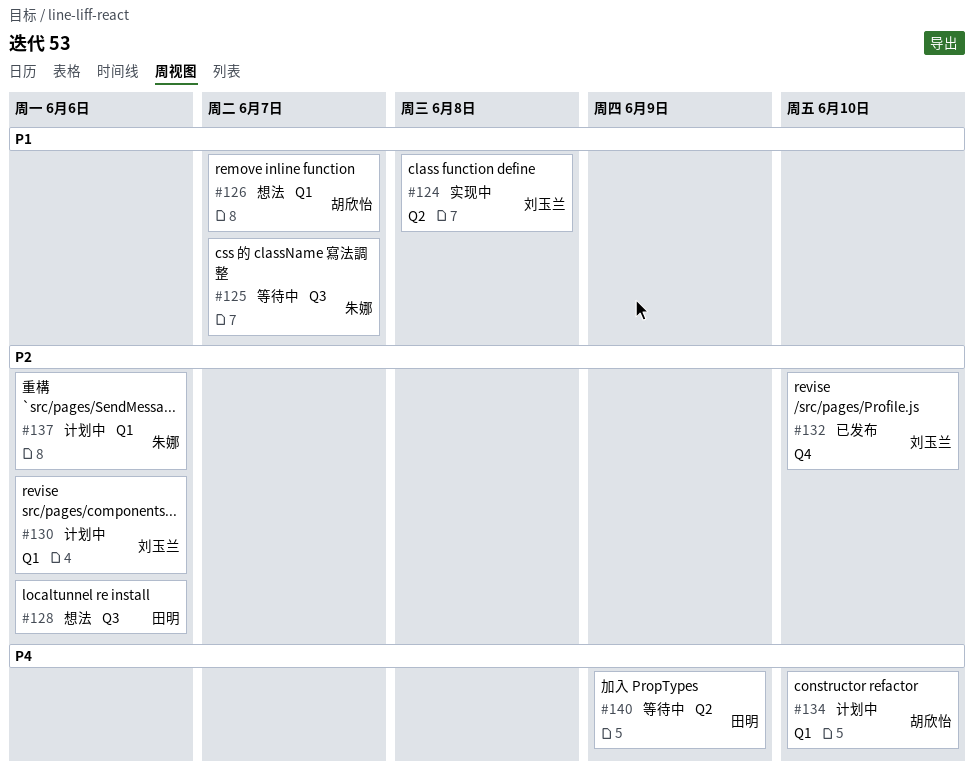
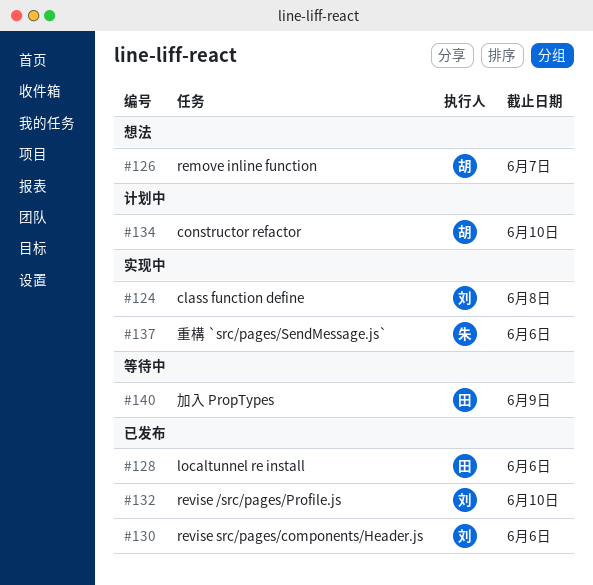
#125: present -> none
#128, status: 想法 -> 已发布
#130, status: 计划中 -> 已发布
#137, status: 计划中 -> 实现中

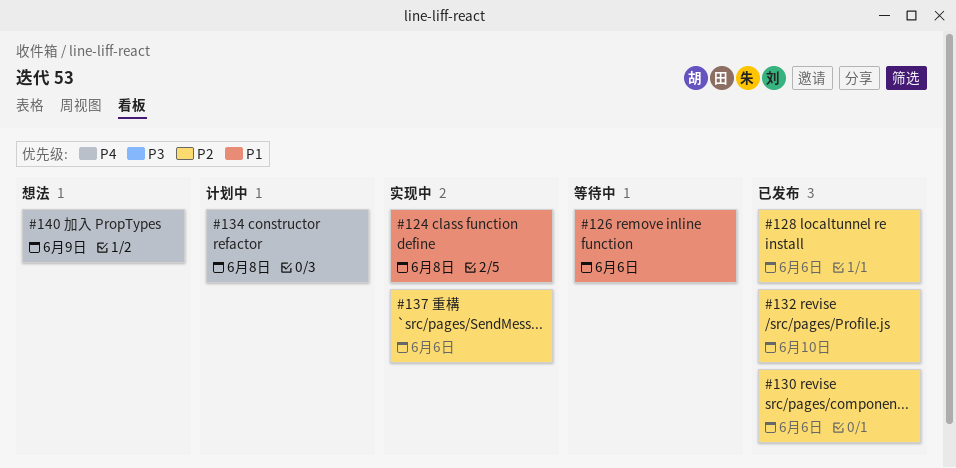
#126, status: 想法 -> 等待中
#126, due: Jun 7 -> Jun 6
#134, due: Jun 10 -> Jun 8
#140, status: 等待中 -> 想法

